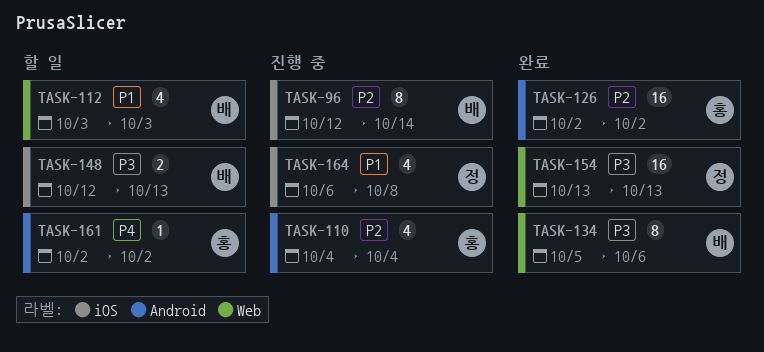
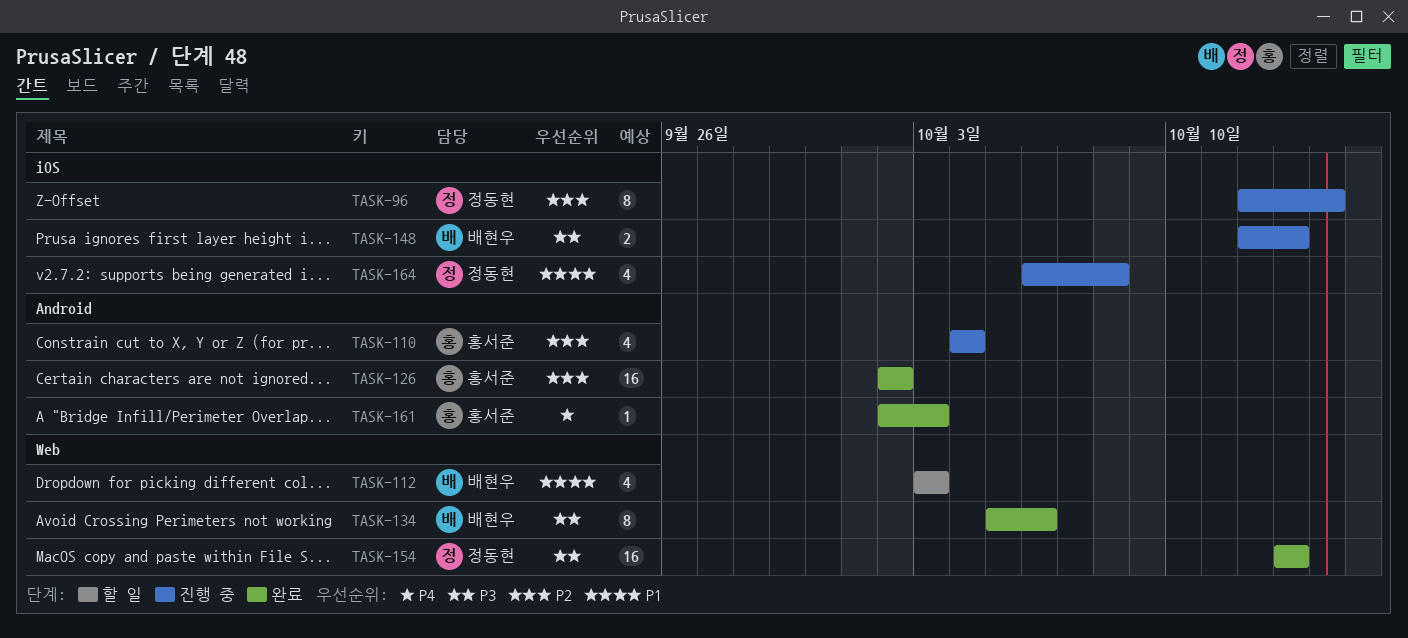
TASK-96, owner: 배현우 -> 정동현
TASK-148, status: 할 일 -> 진행 중
TASK-161, status: 할 일 -> 완료
TASK-161, due: Oct 2 -> Oct 3

